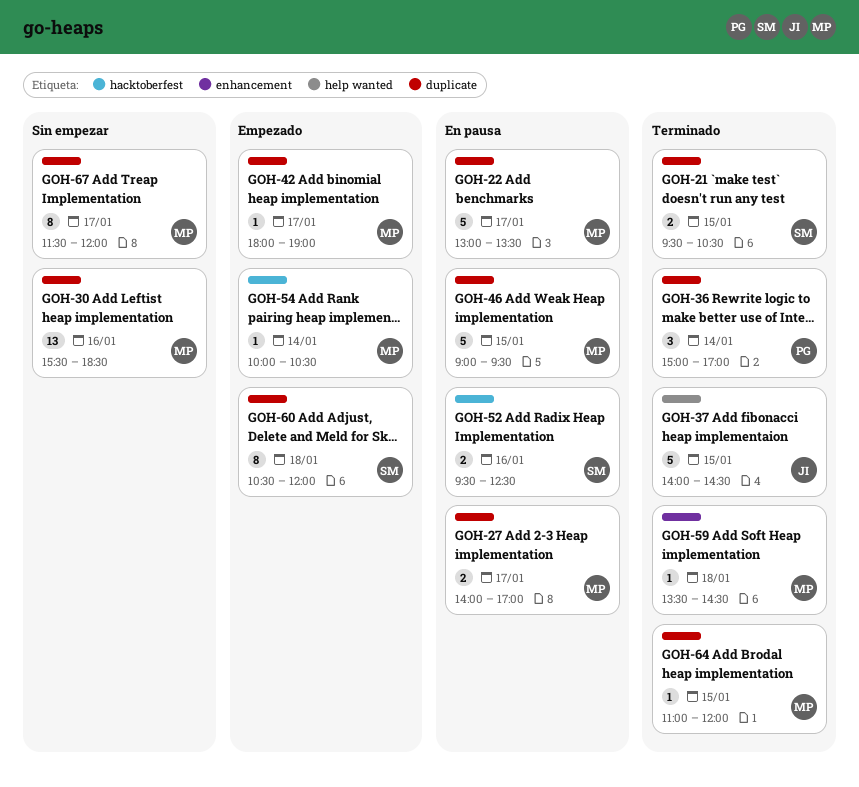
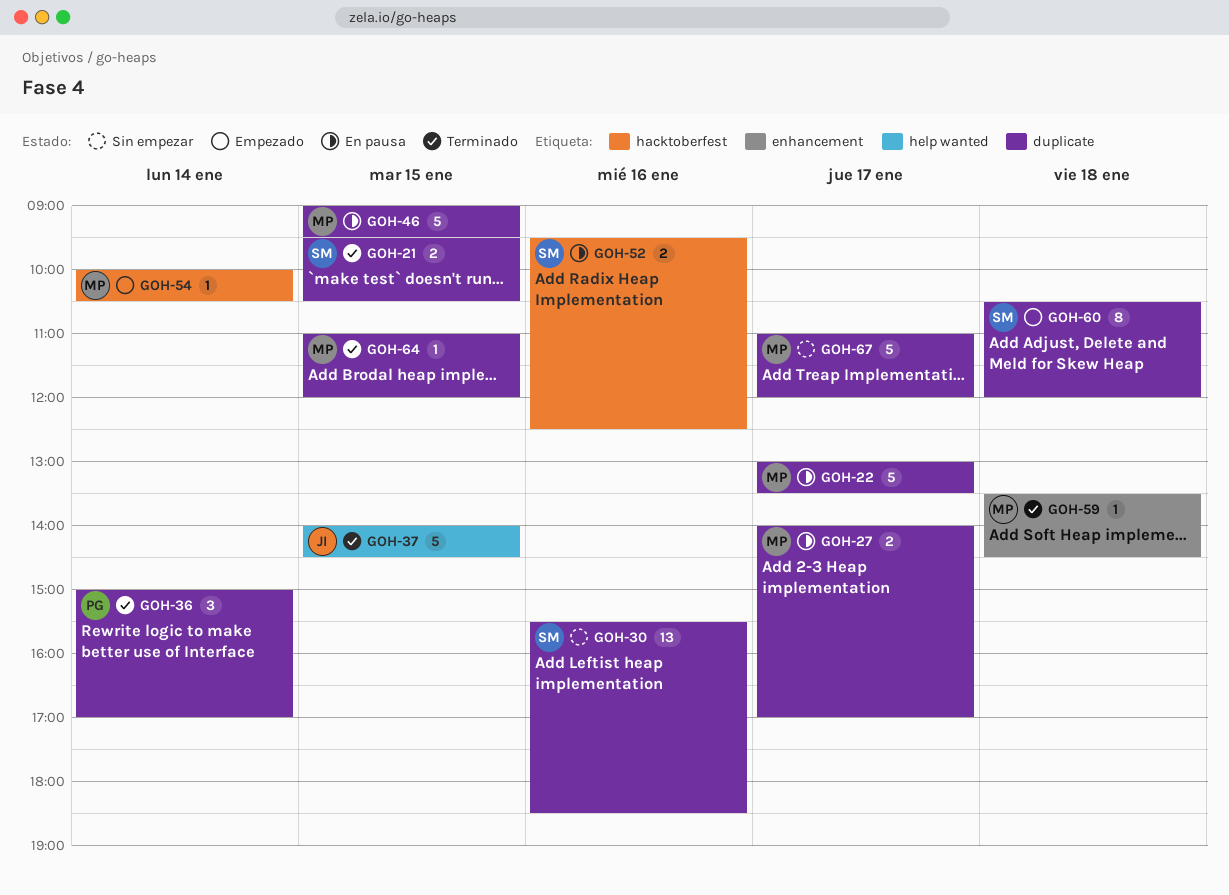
GOH-30, owner: MP -> SM
GOH-42: present -> none
GOH-67, estimate: 8 -> 5
GOH-67, begins: 11:30 -> 11:00

